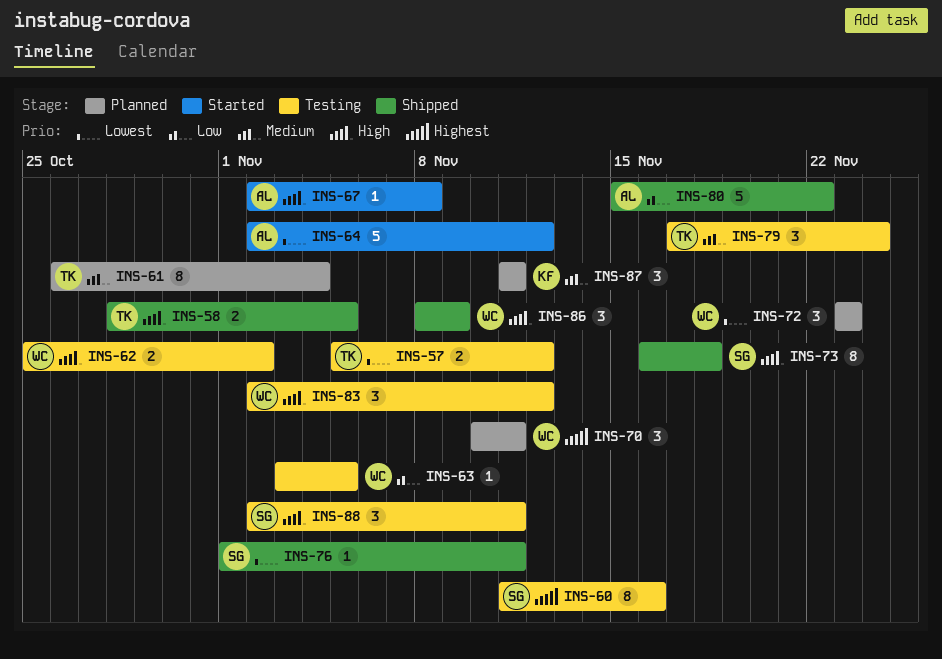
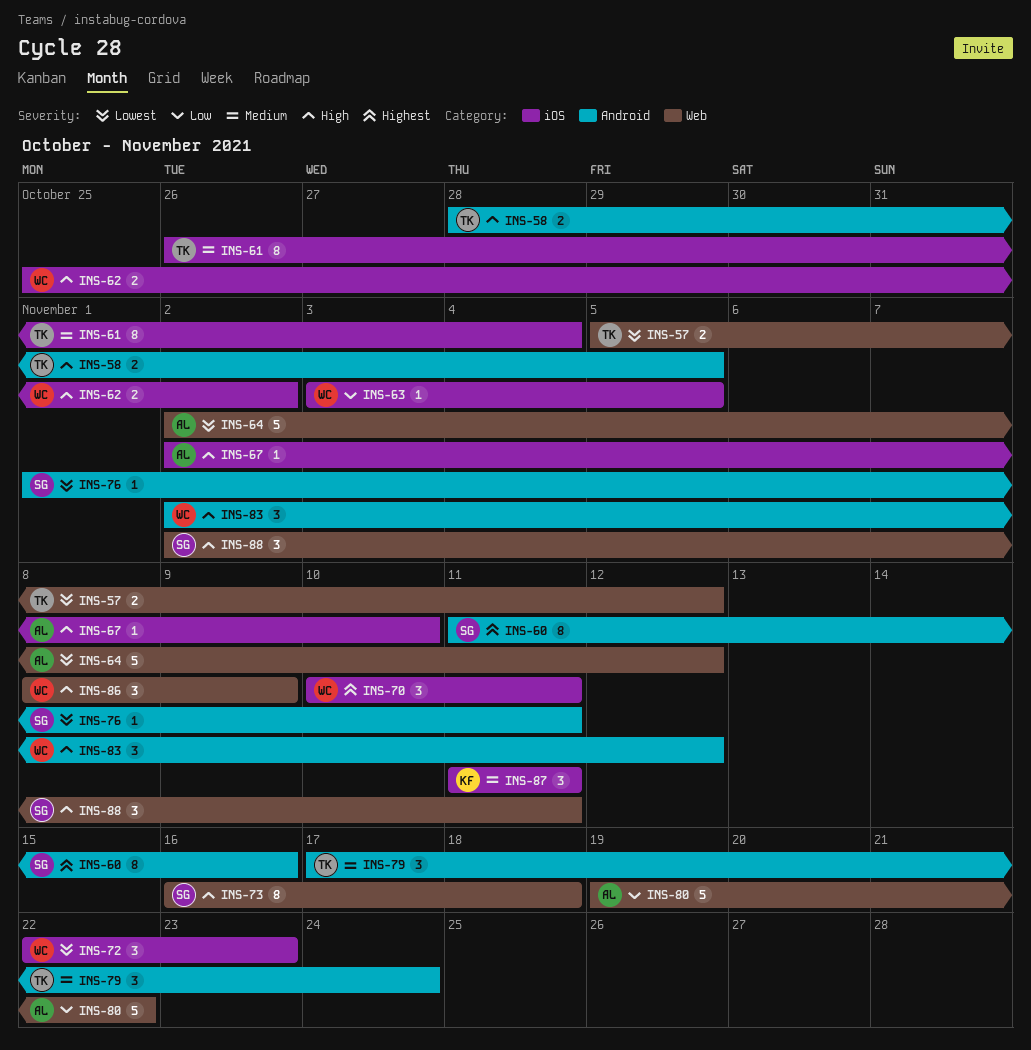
INS-67, due: Nov 8 -> Nov 10
INS-72, start: Nov 23 -> Nov 22
INS-80, start: Nov 15 -> Nov 19

